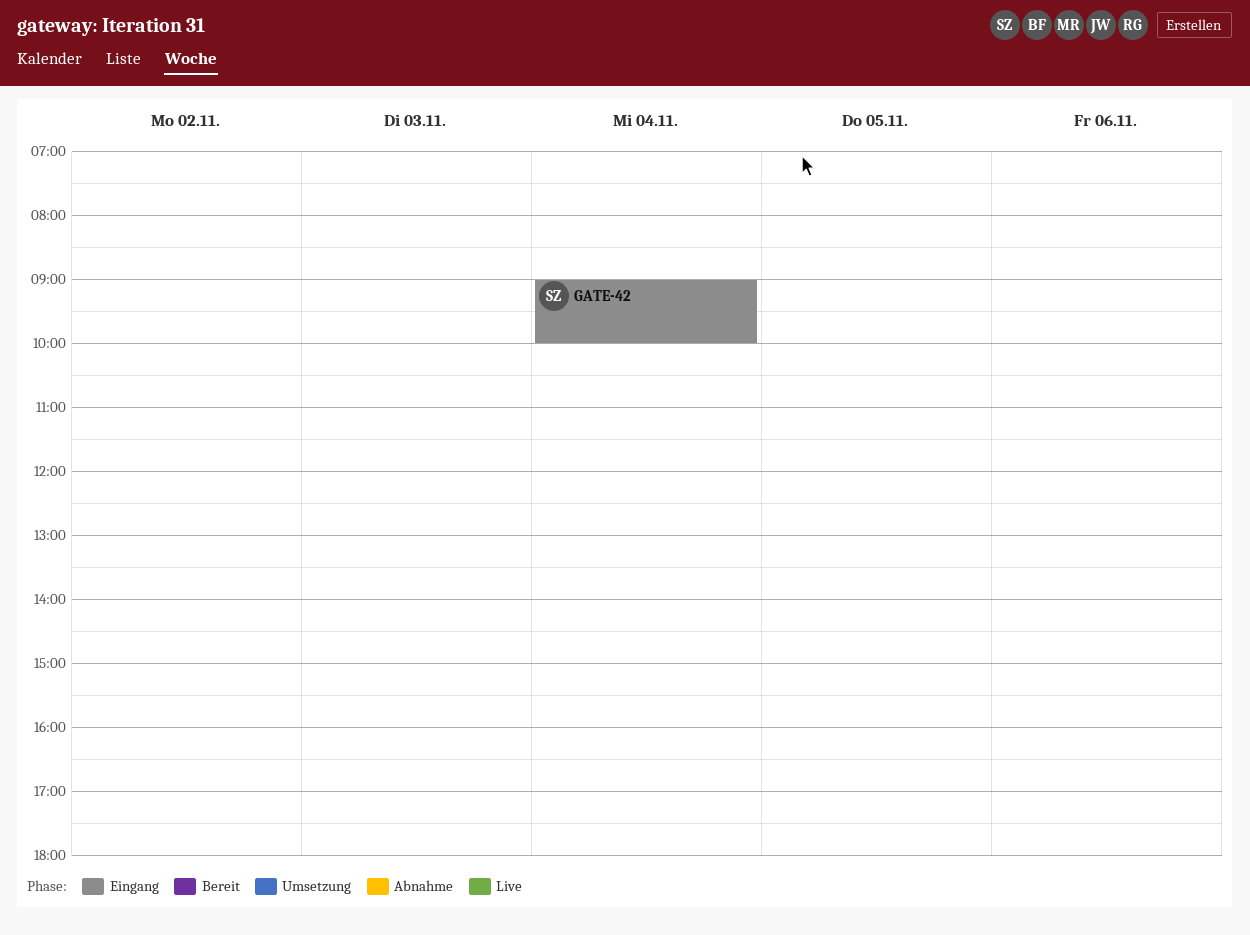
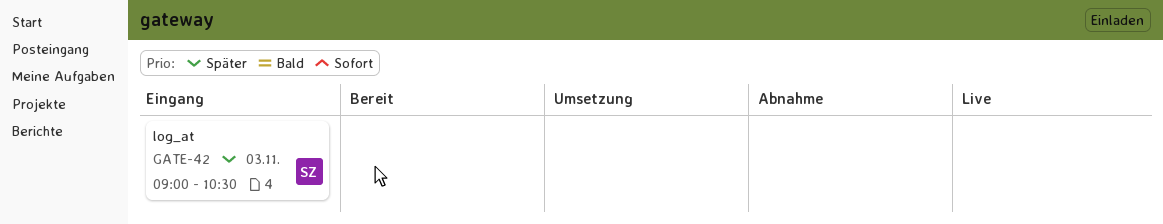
GATE-42, day: Nov 4 -> Nov 3
GATE-42, ends: 10:00 -> 10:30

